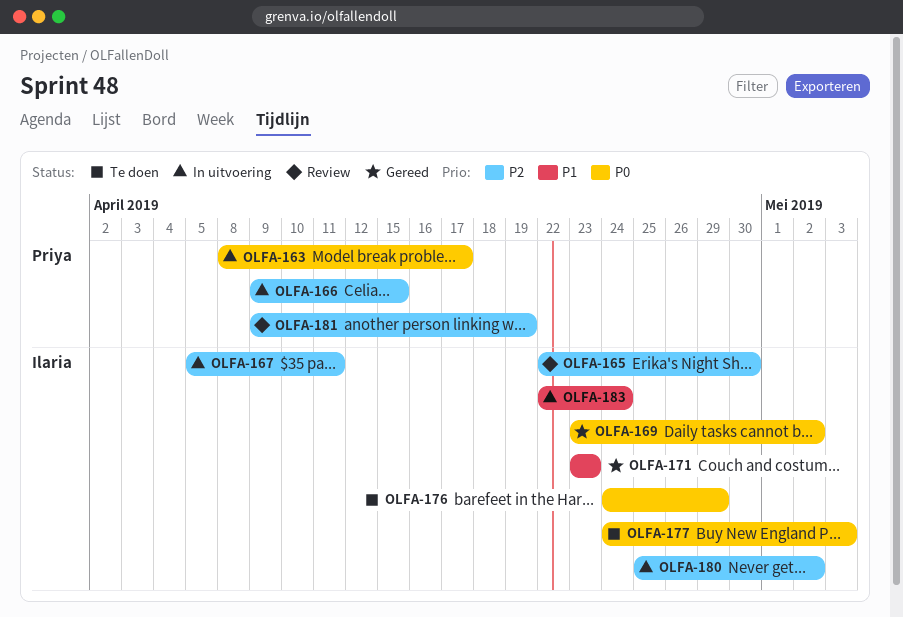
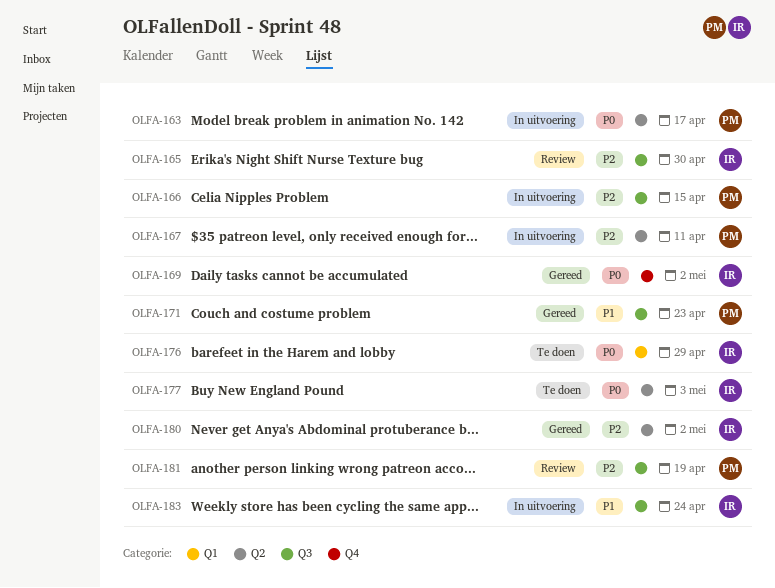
OLFA-167, owner: Ilaria -> Priya
OLFA-171, owner: Ilaria -> Priya
OLFA-180, status: In uitvoering -> Gereed

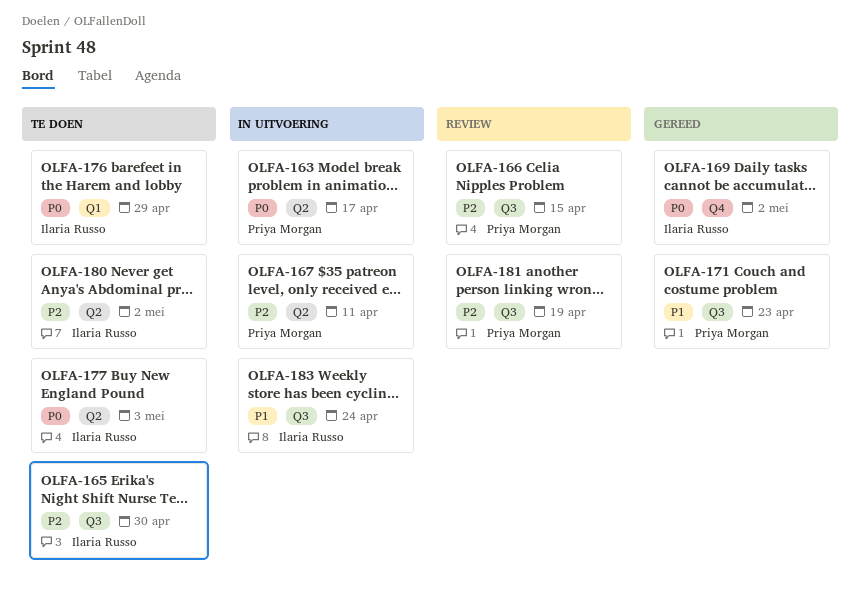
OLFA-165, status: Review -> Te doen
OLFA-166, status: In uitvoering -> Review
OLFA-180, status: Gereed -> Te doen

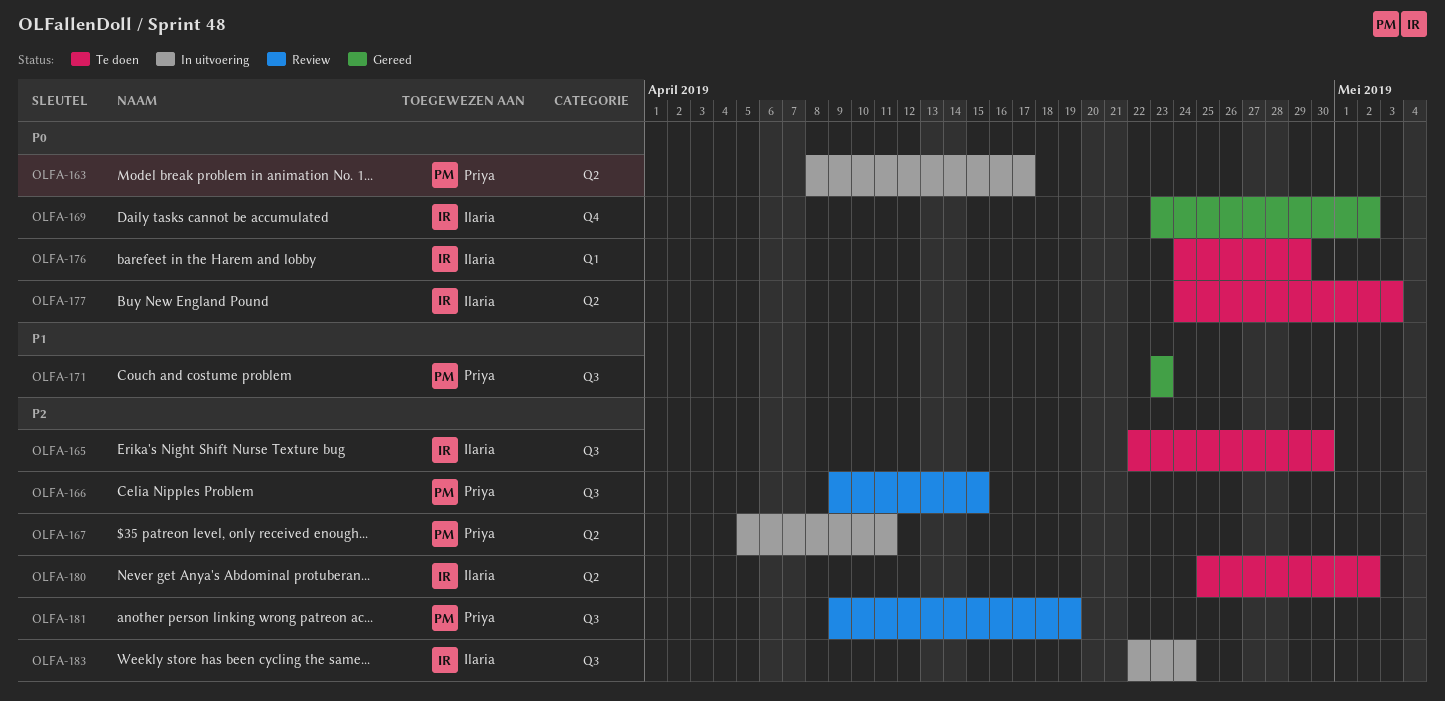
OLFA-183, priority: P1 -> P2

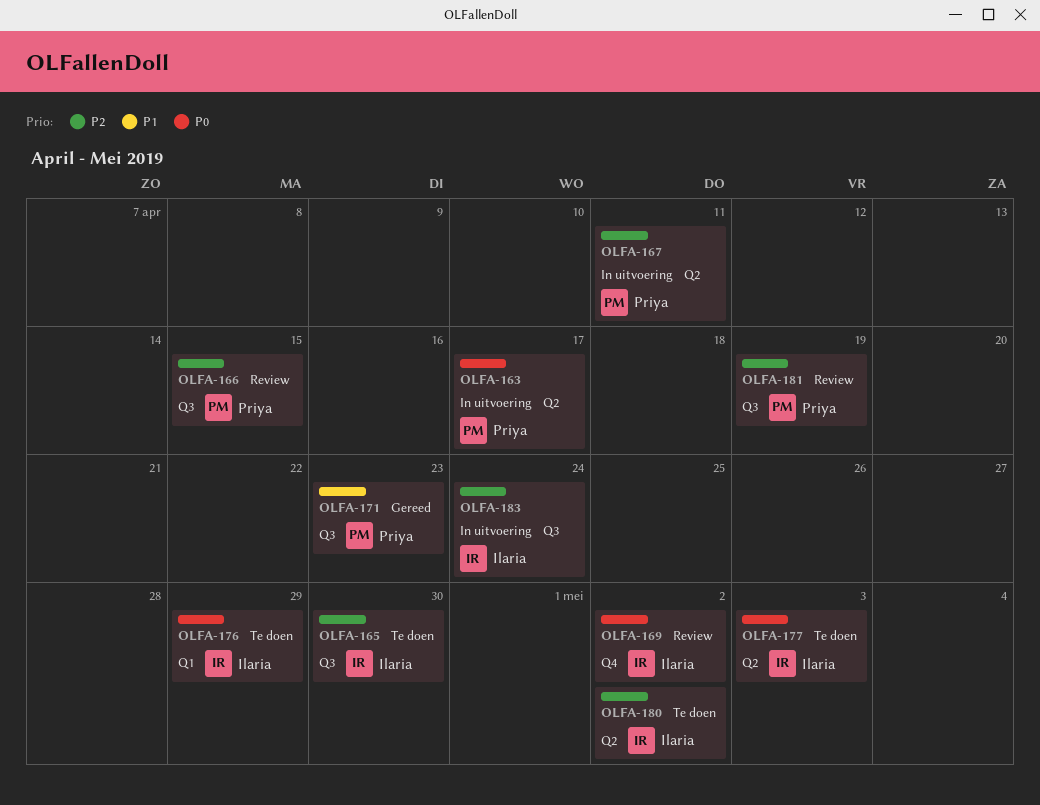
OLFA-169, status: Gereed -> Review

